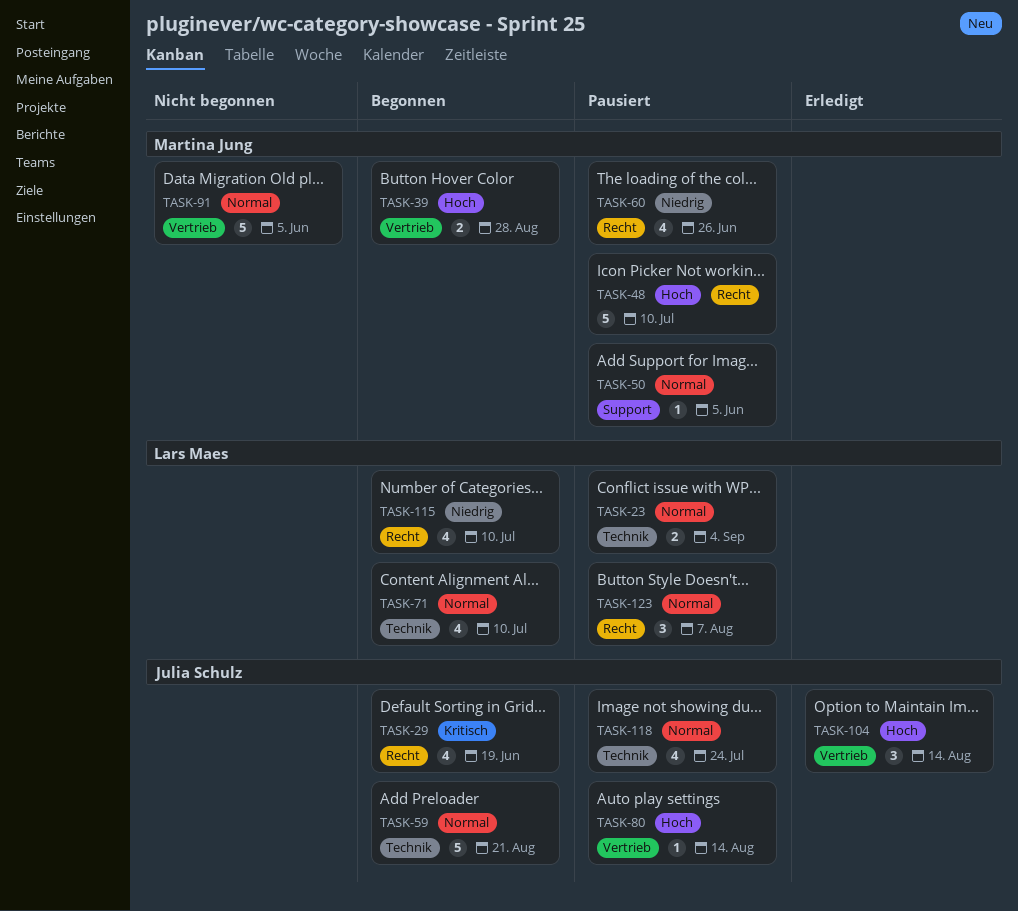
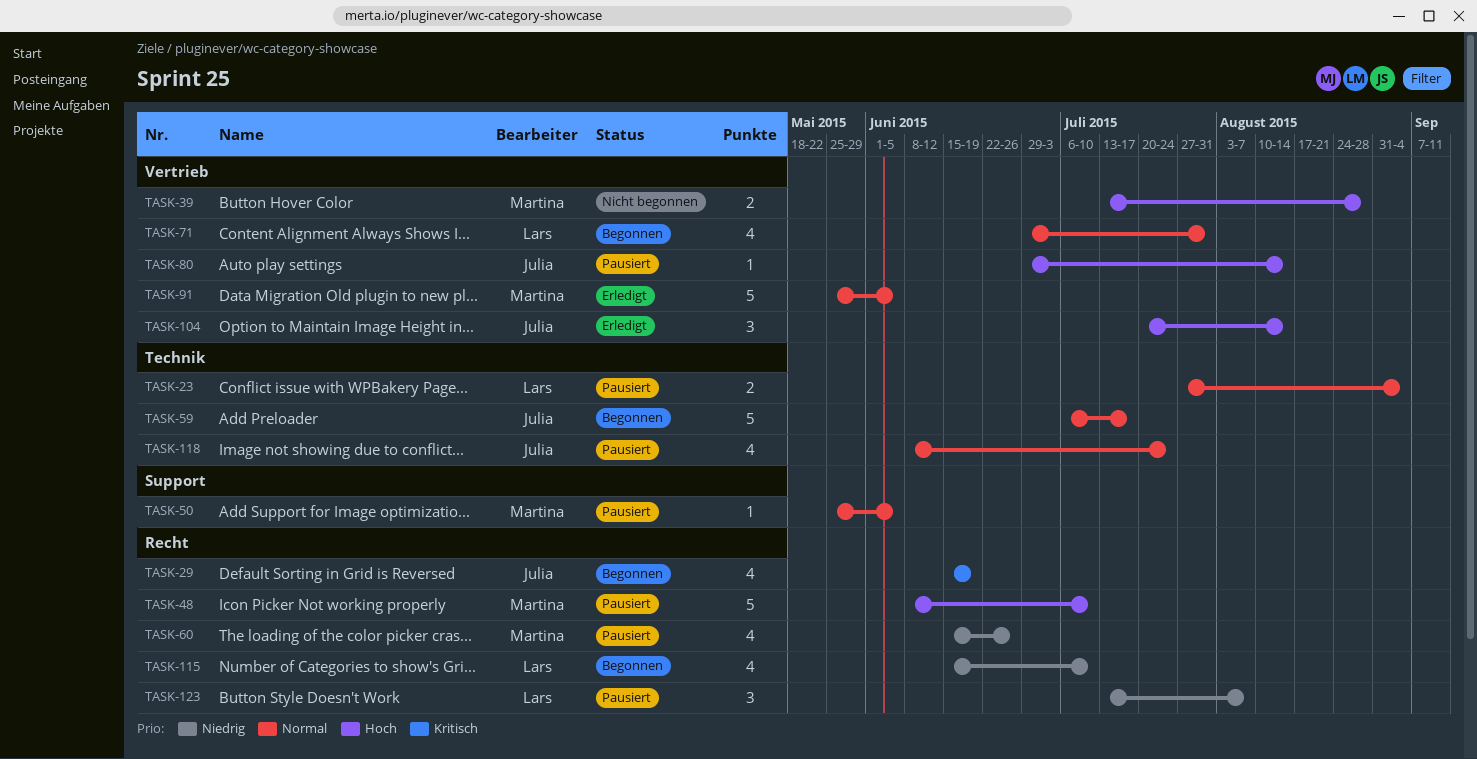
TASK-39, status: Begonnen -> Nicht begonnen
TASK-59, due: Aug 21 -> Jul 17
TASK-71, label: Technik -> Vertrieb
TASK-71, due: Jul 10 -> Jul 31
TASK-91, status: Nicht begonnen -> Erledigt
TASK-123, priority: Normal -> Niedrig

